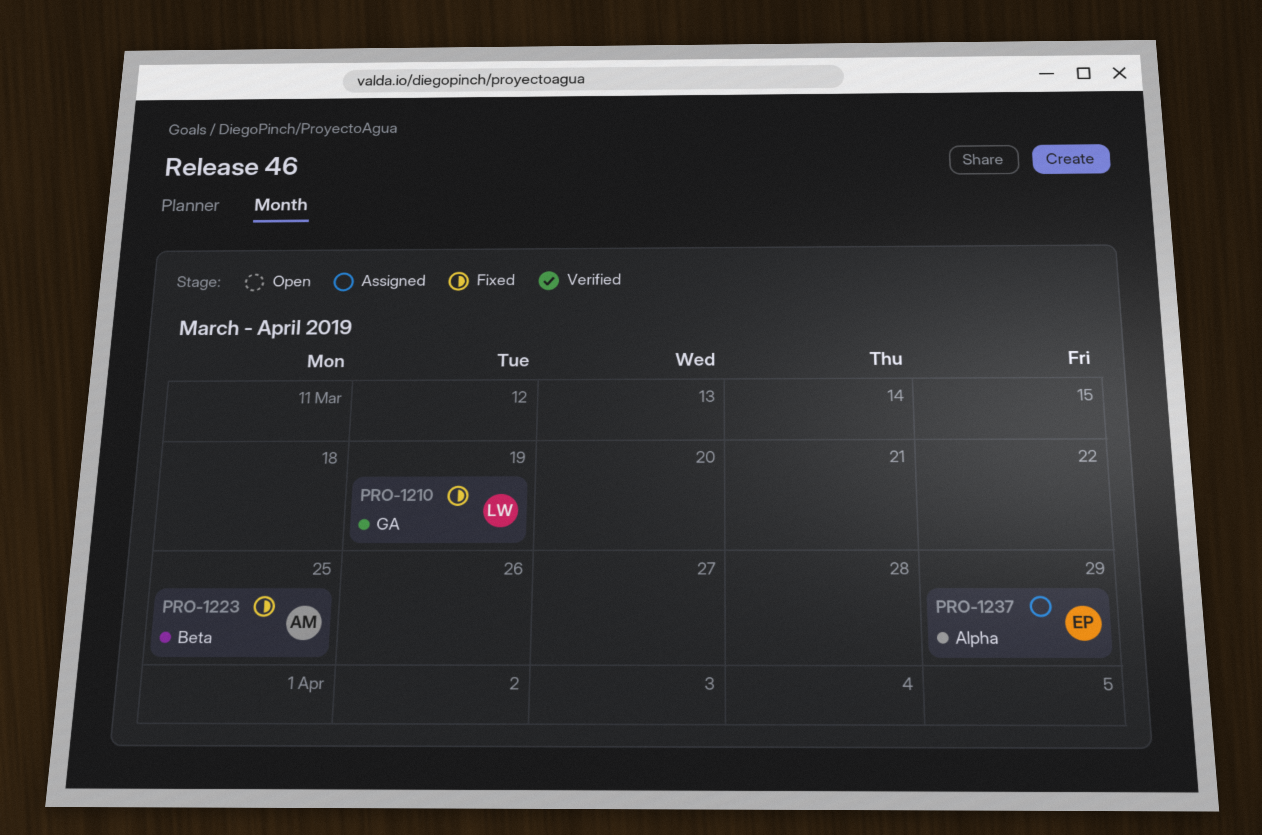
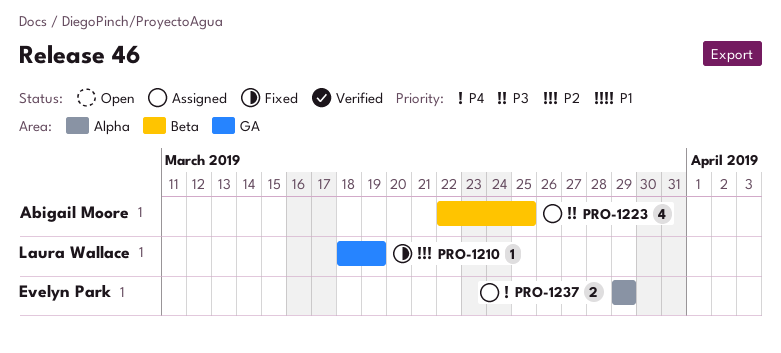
PRO-1223, status: Fixed -> Assigned

